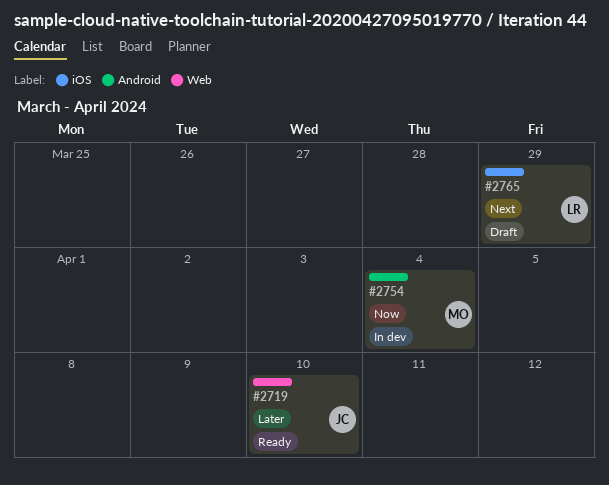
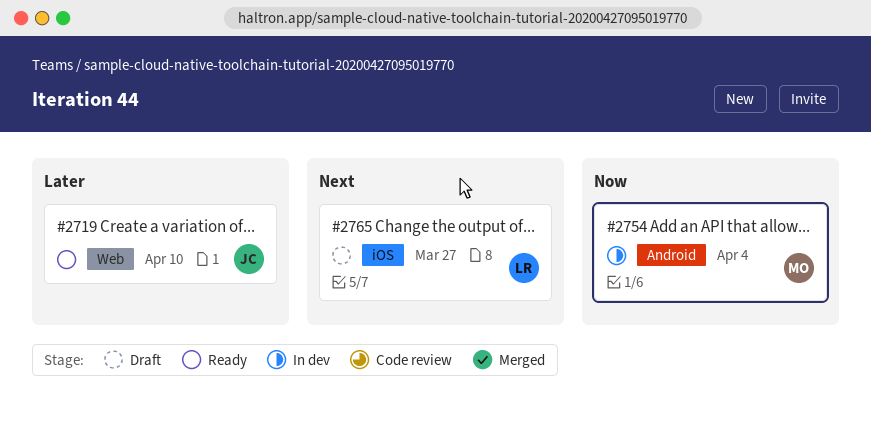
#2765, due: Mar 29 -> Mar 27

